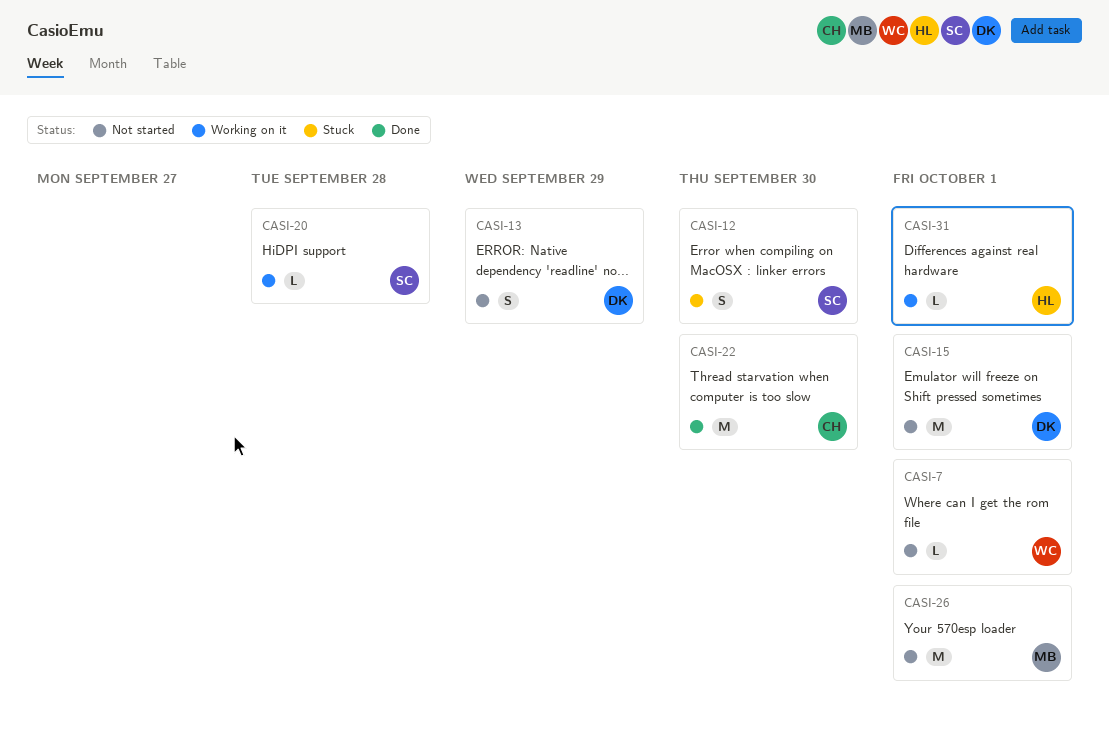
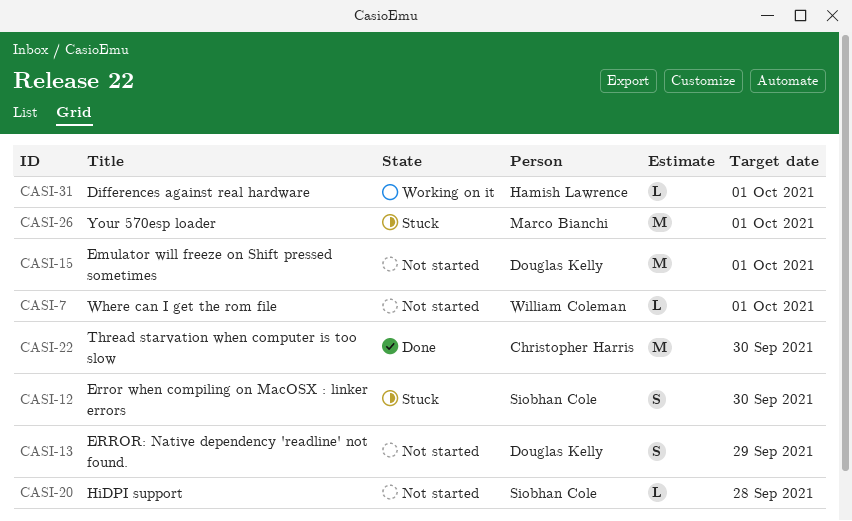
CASI-20, status: Working on it -> Not started
CASI-26, status: Not started -> Stuck

